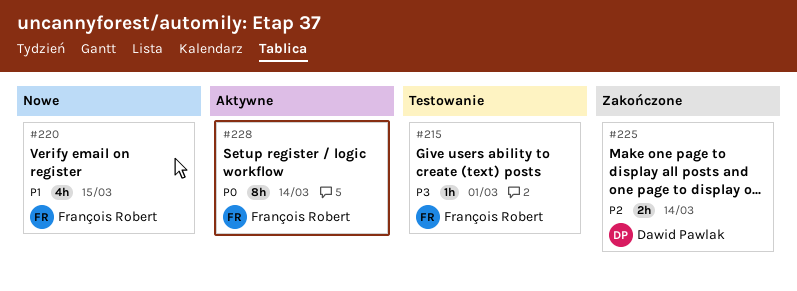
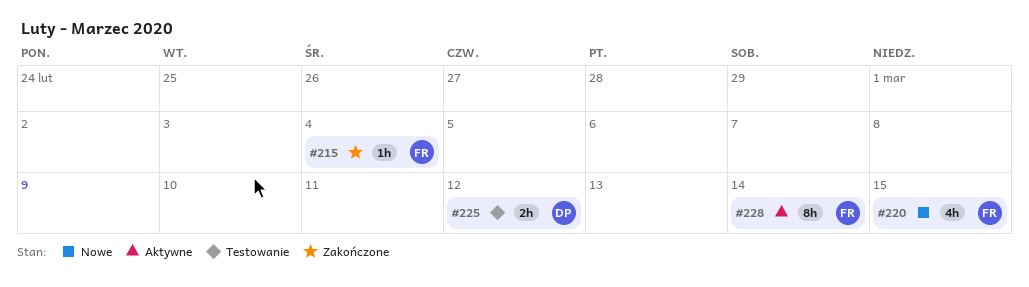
#215, status: Testowanie -> Zakończone
#215, due: Mar 1 -> Mar 4
#225, status: Zakończone -> Testowanie
#225, due: Mar 14 -> Mar 12

